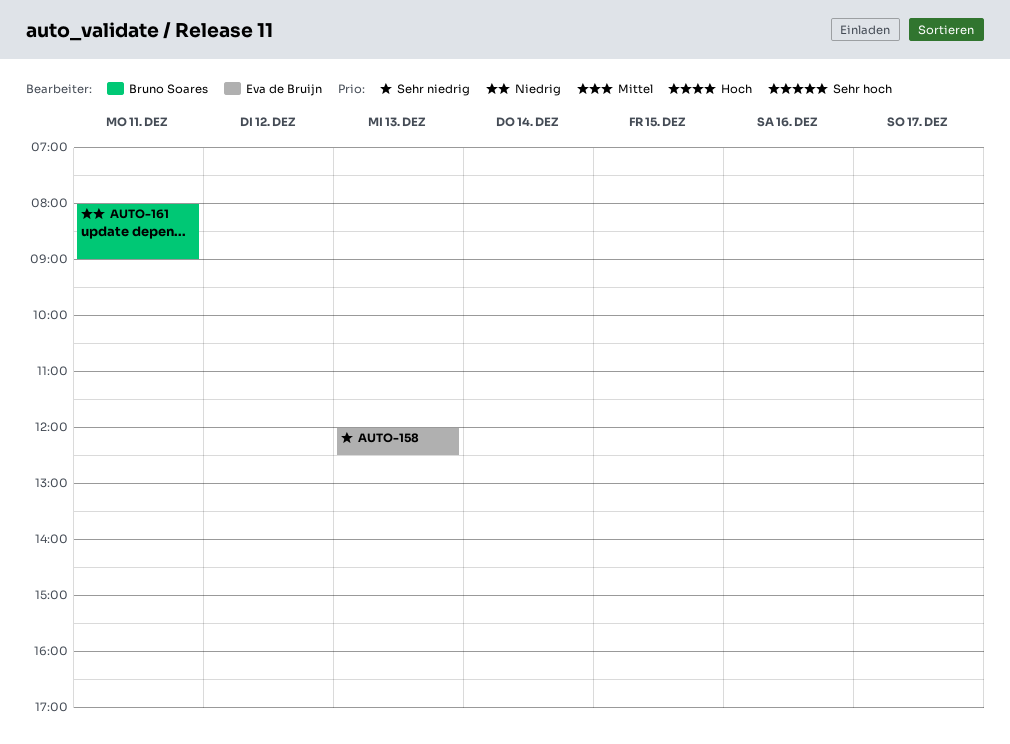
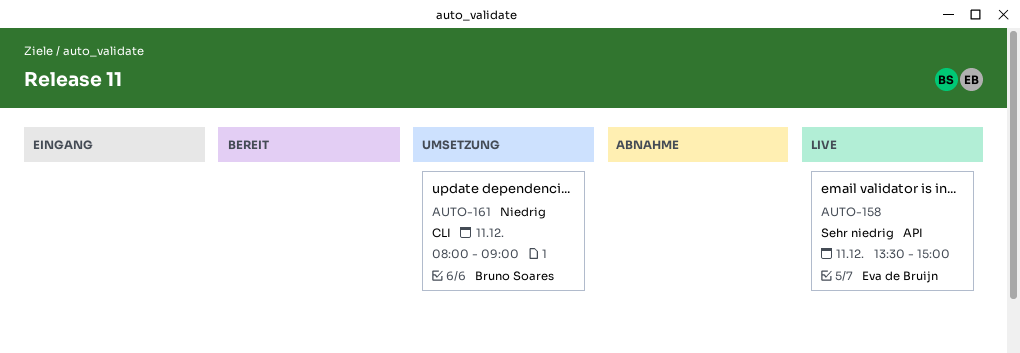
AUTO-158, day: Dec 13 -> Dec 11
AUTO-158, begins: 12:00 -> 13:30
AUTO-158, ends: 12:30 -> 15:00

